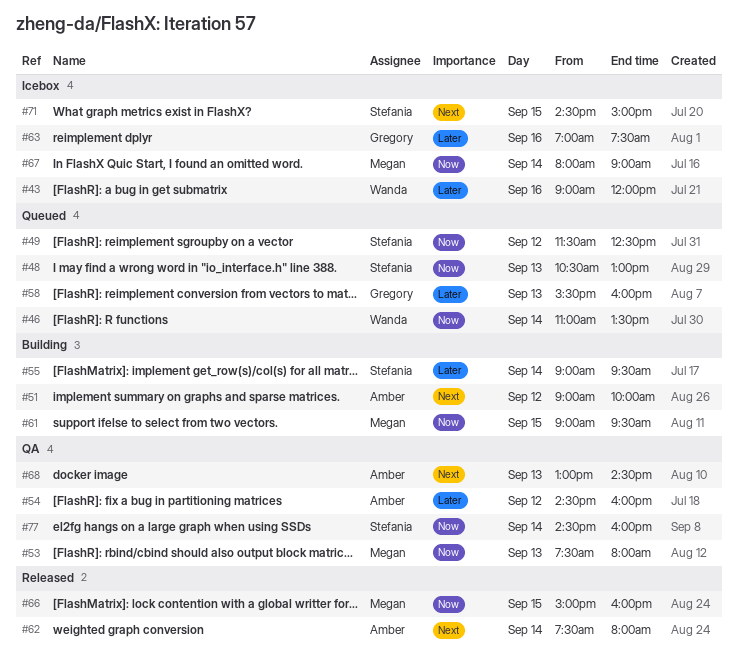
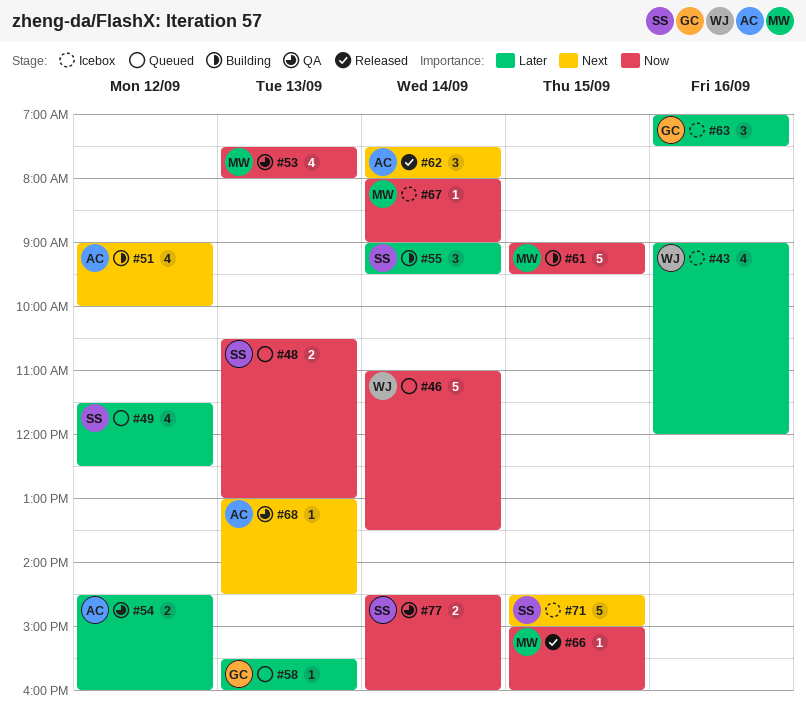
#49, priority: Now -> Later

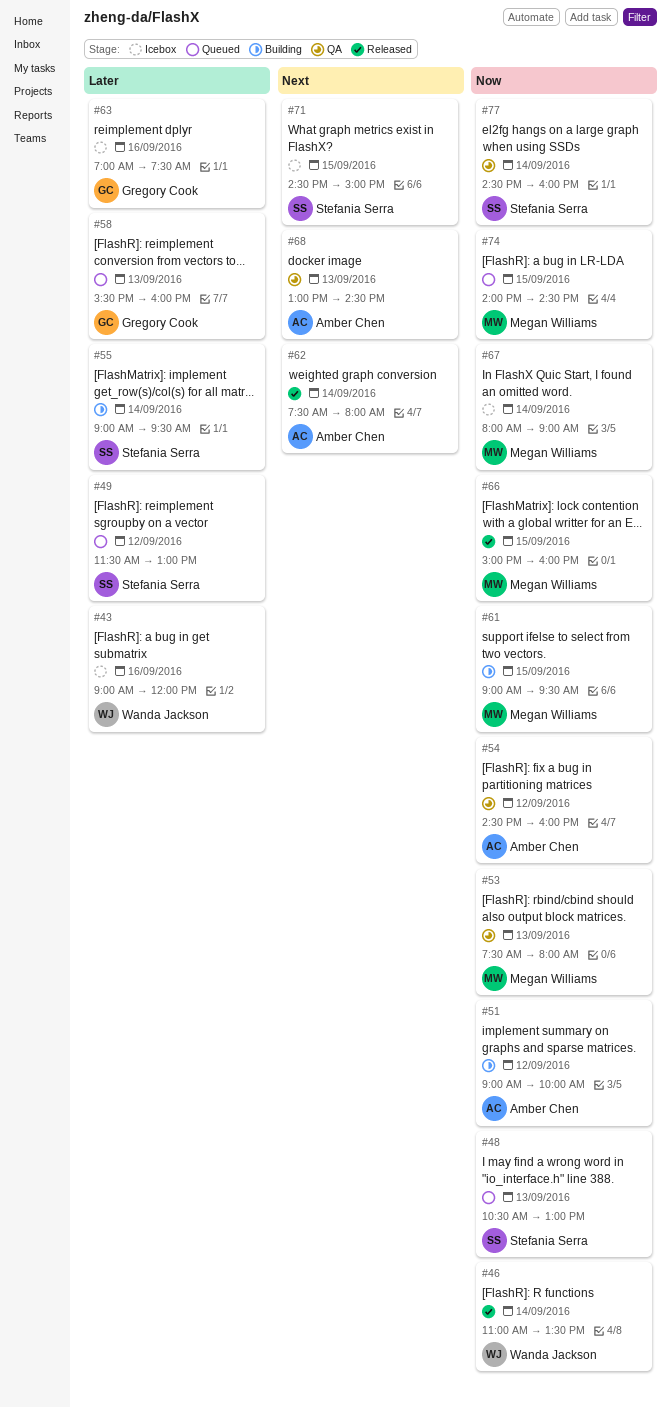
#46, status: Queued -> Released
#49, ends: 12:30 -> 13:00
#51, priority: Next -> Now
#54, priority: Later -> Now
#74: none -> present

